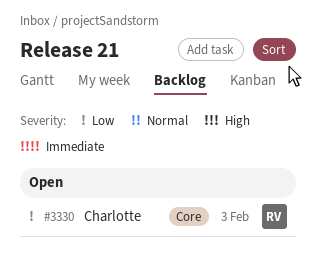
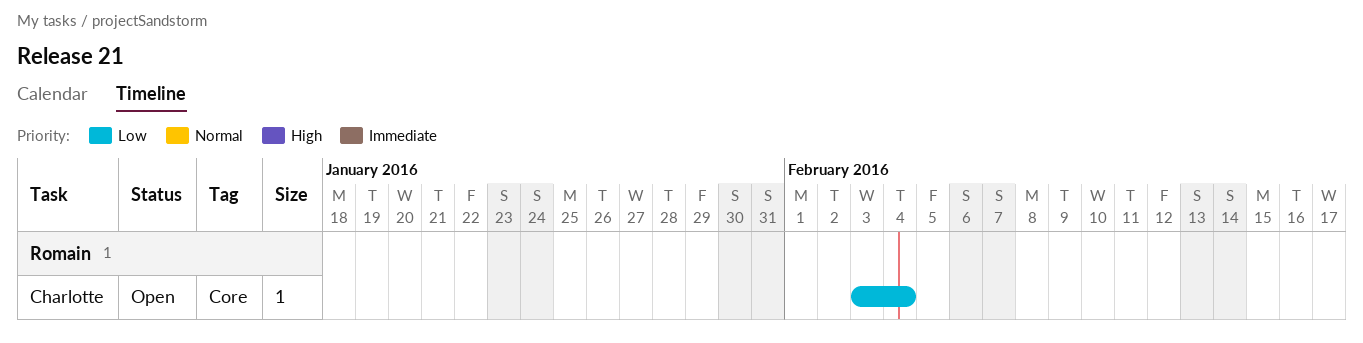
Charlotte, due: Feb 3 -> Feb 4

